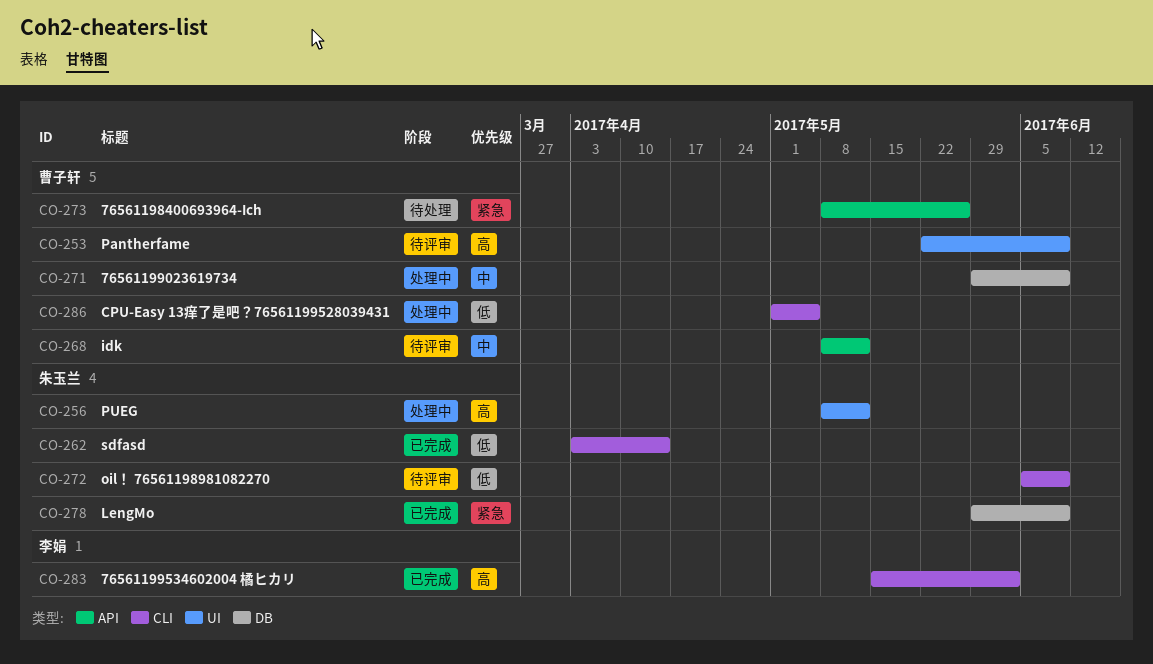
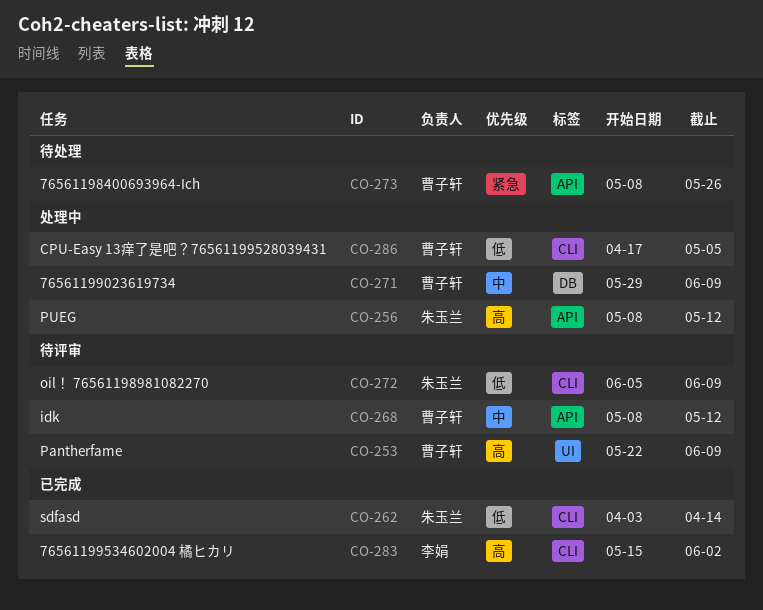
CO-256, label: UI -> API
CO-278: present -> none
CO-286, start: May 1 -> Apr 17

